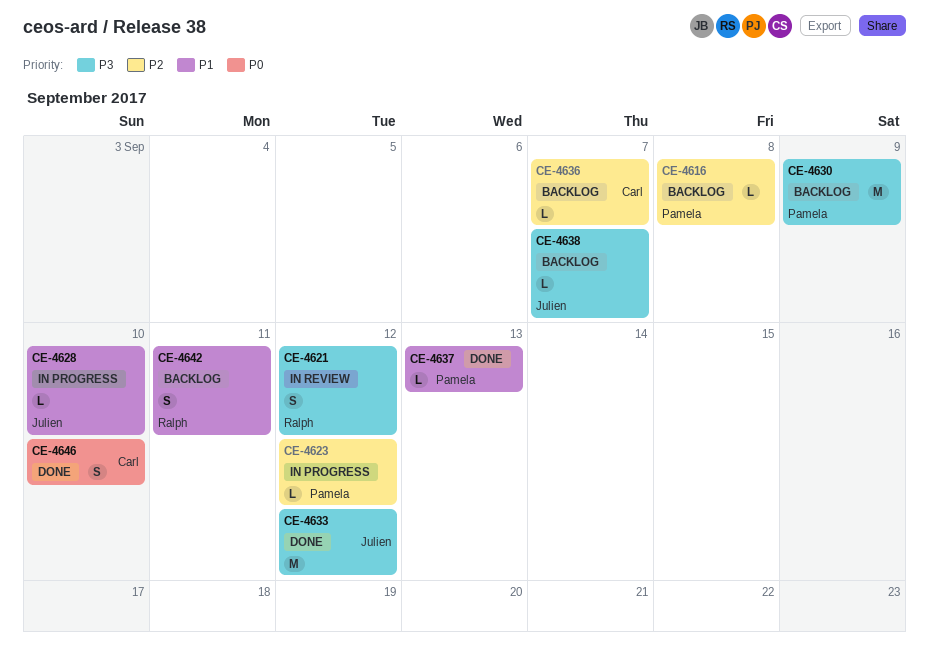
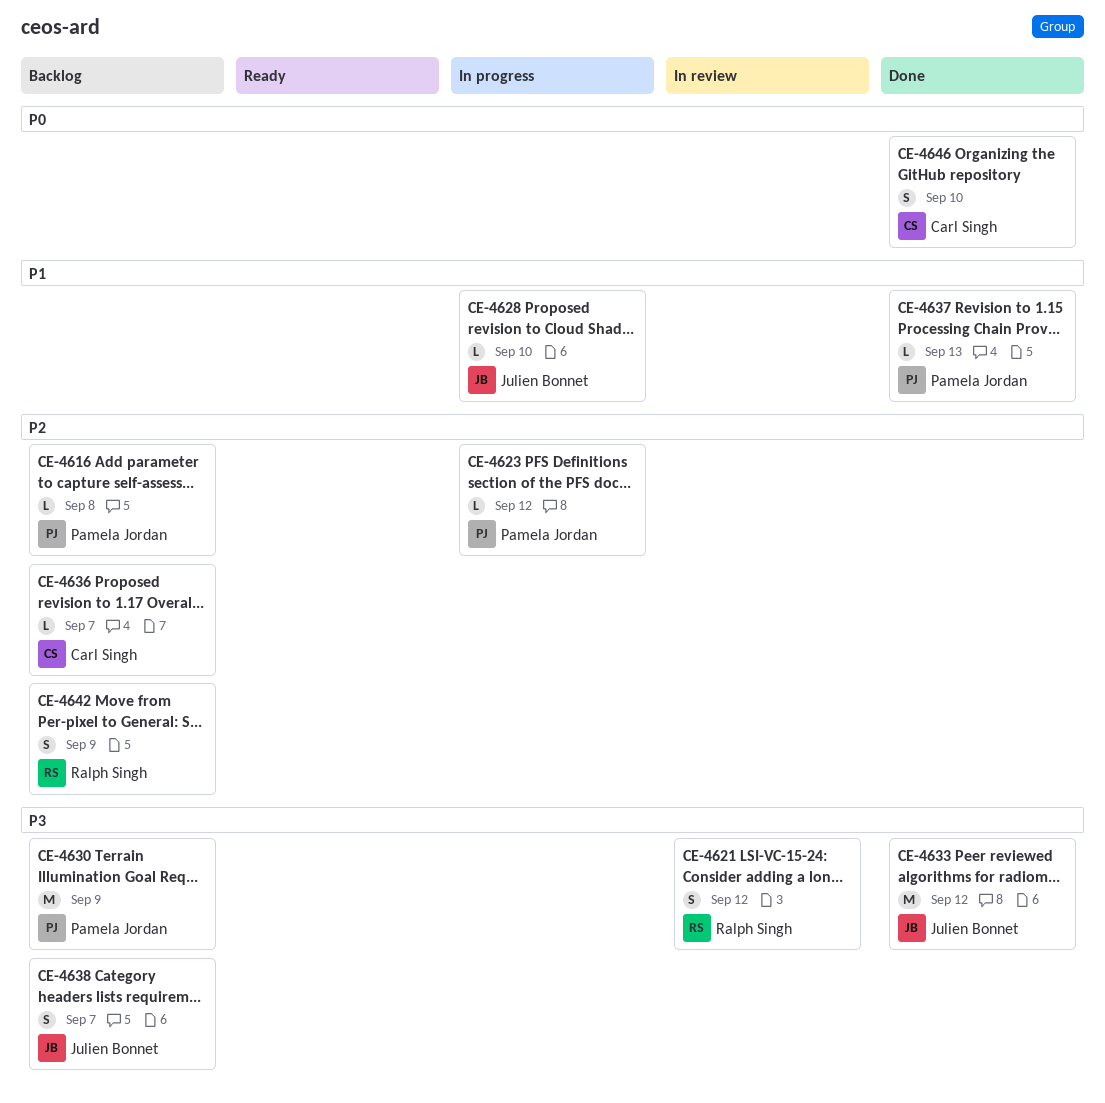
CE-4638, estimate: L -> S
CE-4642, priority: P1 -> P2
CE-4642, due: Sep 11 -> Sep 9

